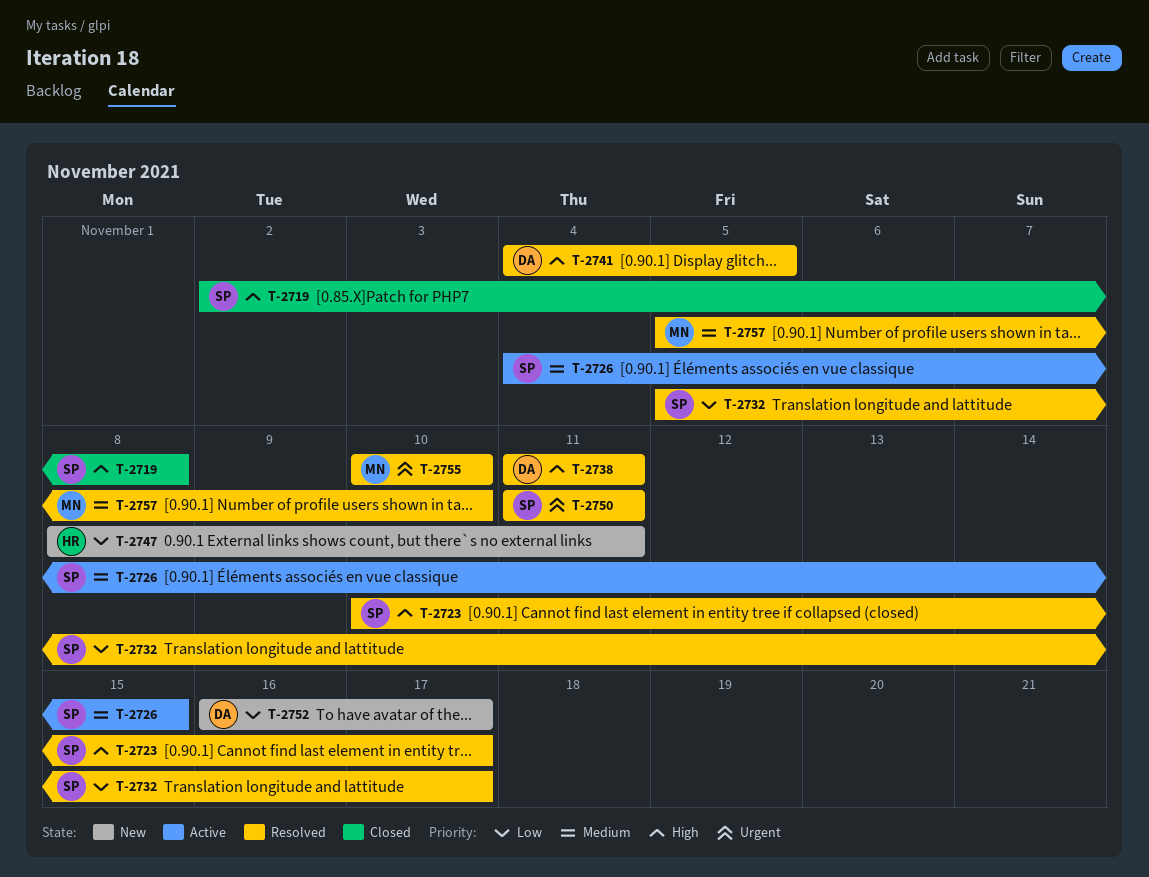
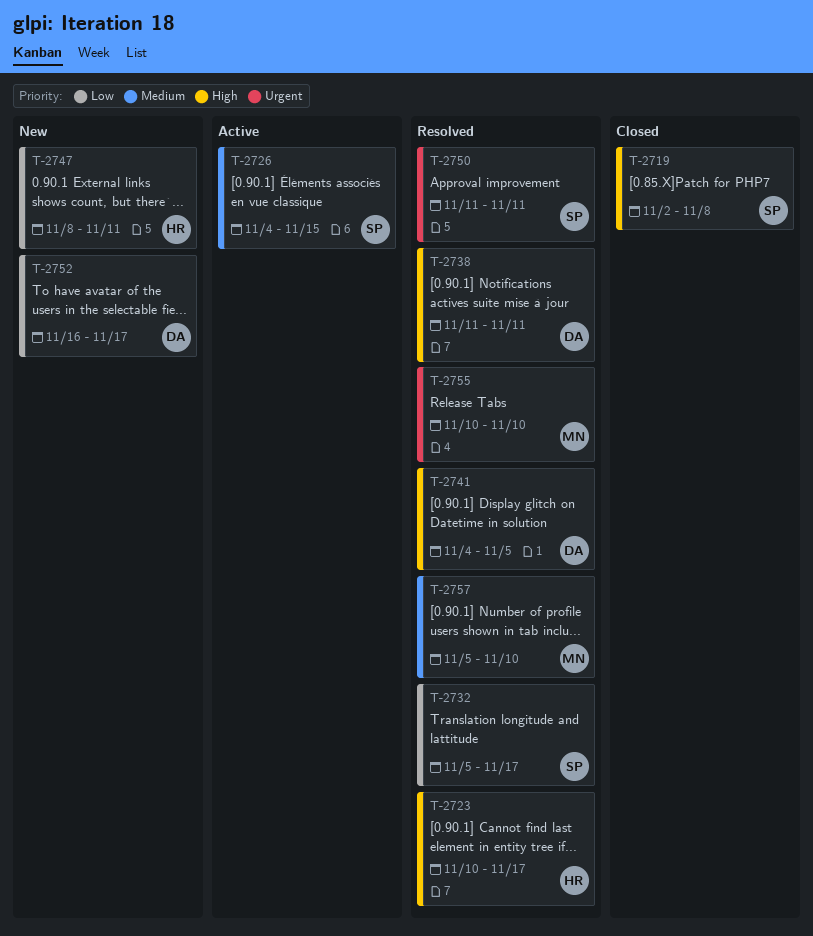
T-2723, owner: SP -> HR

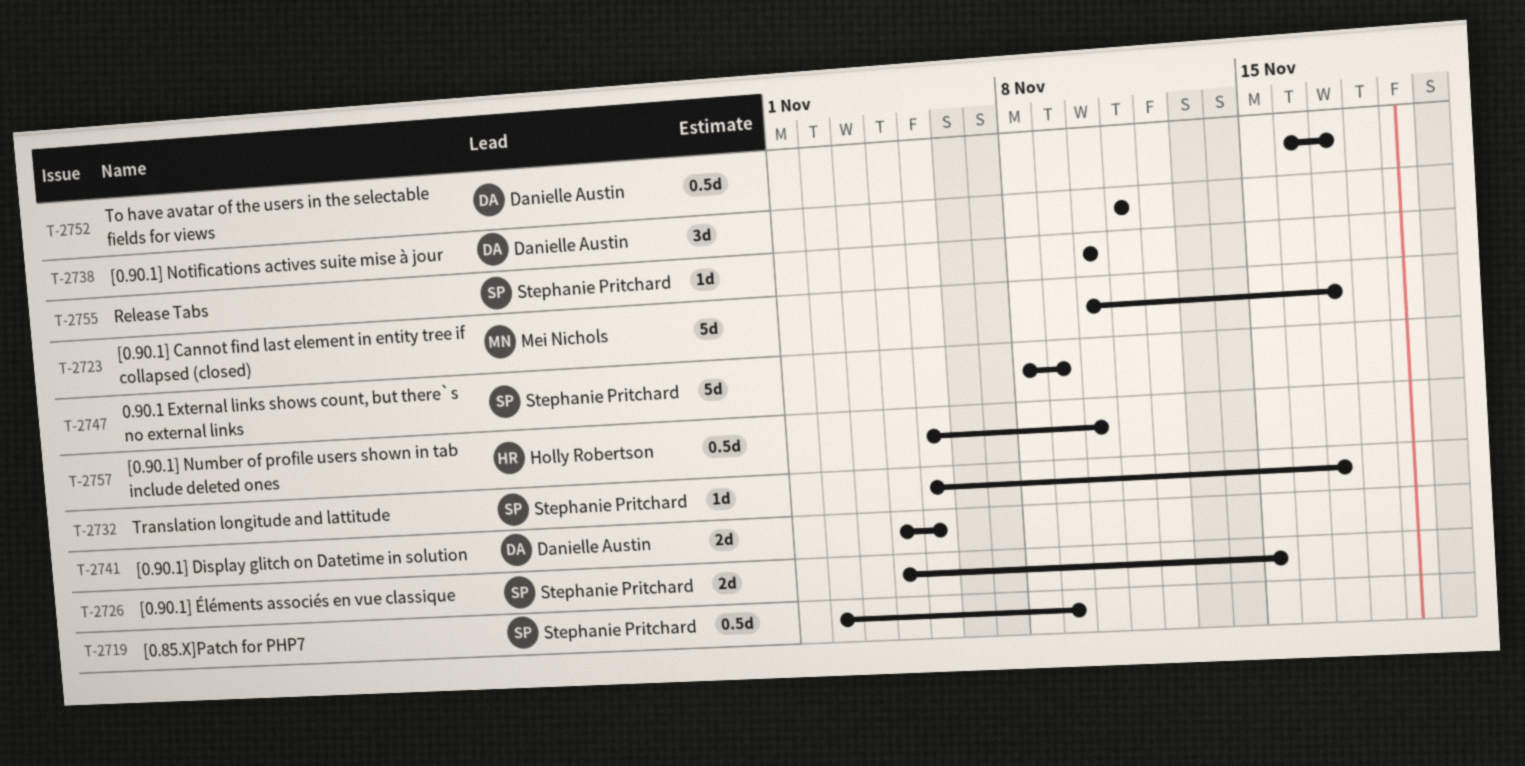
T-2719, due: Nov 8 -> Nov 9
T-2723, owner: Holly Robertson -> Mei Nichols
T-2747, owner: Holly Robertson -> Stephanie Pritchard
T-2747, due: Nov 11 -> Nov 9
T-2750: present -> none
T-2755, owner: Mei Nichols -> Stephanie Pritchard
T-2757, owner: Mei Nichols -> Holly Robertson

